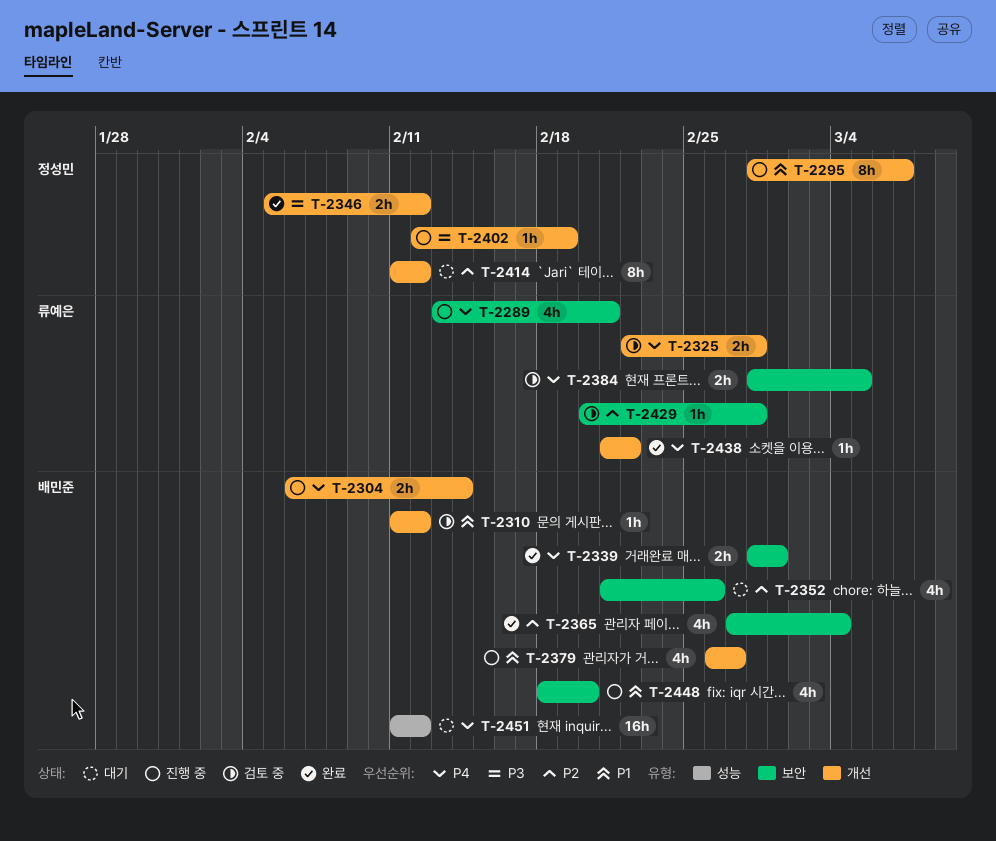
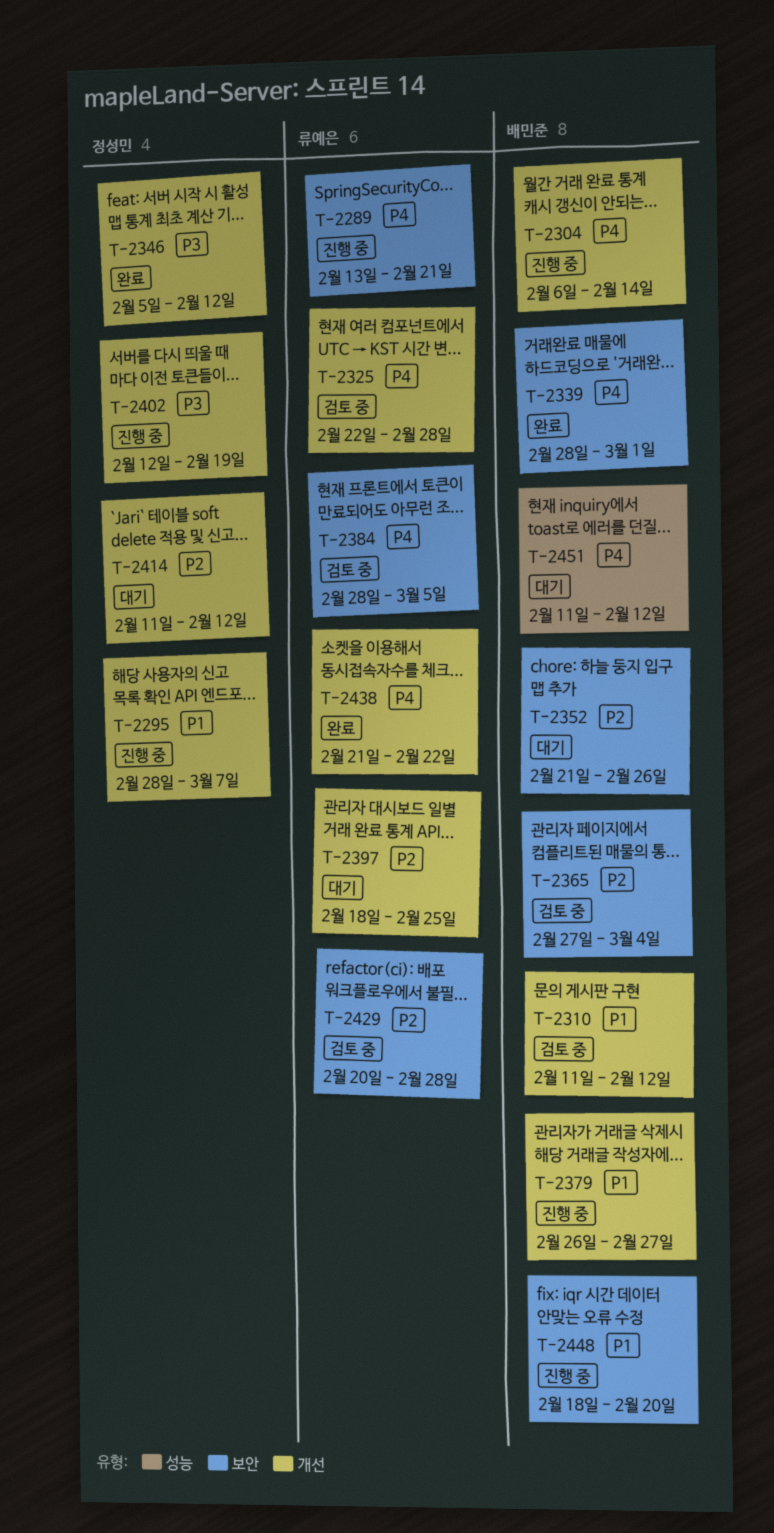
T-2365, status: 완료 -> 검토 중
T-2397: none -> present

